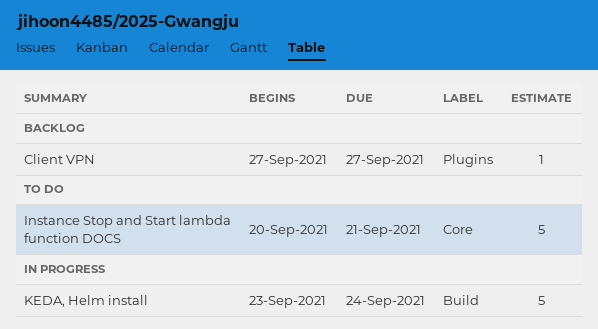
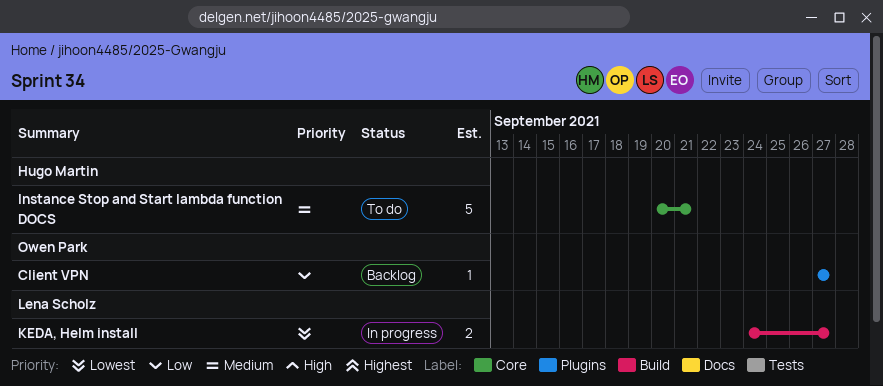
KEDA, Helm install, estimate: 5 -> 2
KEDA, Helm install, start: Sep 23 -> Sep 24
KEDA, Helm install, due: Sep 24 -> Sep 27

